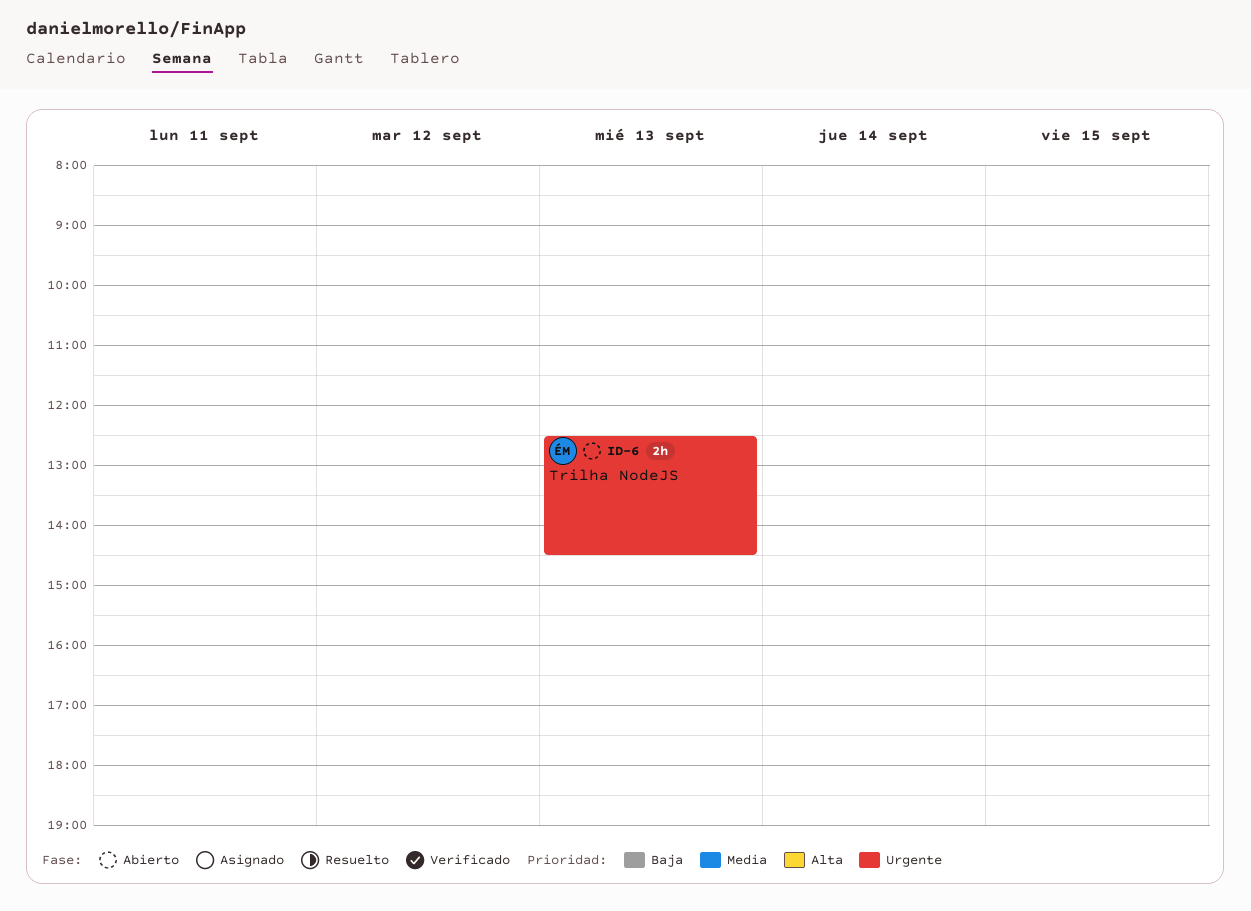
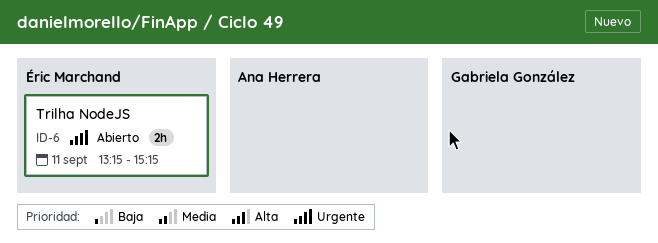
ID-6, day: Sep 13 -> Sep 11
ID-6, begins: 12:30 -> 13:15
ID-6, ends: 14:30 -> 15:15

